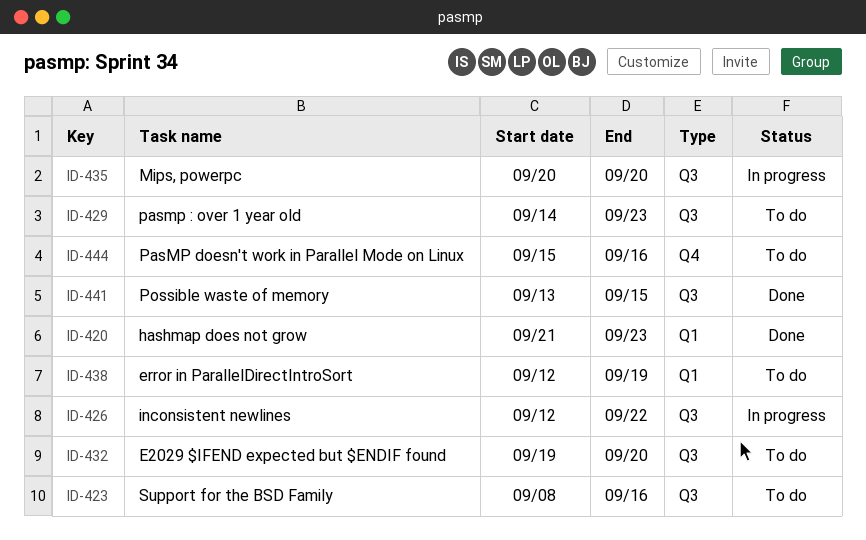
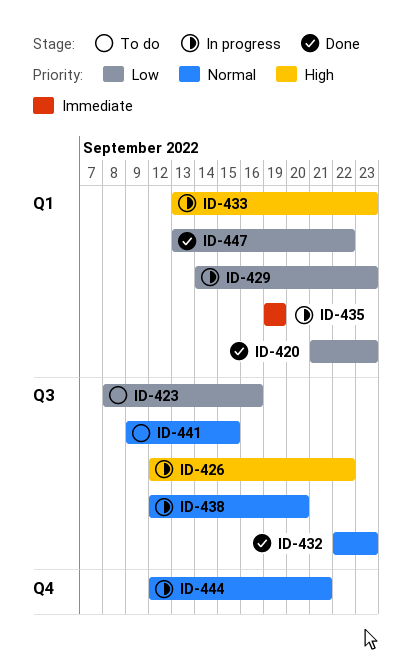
ID-429, status: To do -> In progress
ID-429, label: Q3 -> Q1
ID-432, status: To do -> Done
ID-432, start: Sep 19 -> Sep 22
ID-432, due: Sep 20 -> Sep 23
ID-433: none -> present
ID-435, label: Q3 -> Q1
ID-435, start: Sep 20 -> Sep 19
ID-435, due: Sep 20 -> Sep 19
ID-438, status: To do -> In progress
ID-438, label: Q1 -> Q3
ID-438, due: Sep 19 -> Sep 20
ID-441, status: Done -> To do
ID-441, start: Sep 13 -> Sep 9
ID-444, status: To do -> In progress
ID-444, start: Sep 15 -> Sep 12
ID-444, due: Sep 16 -> Sep 21
ID-447: none -> present

